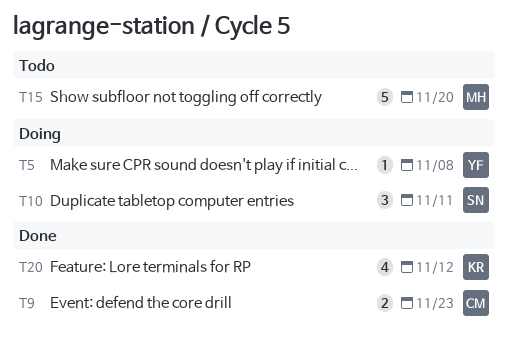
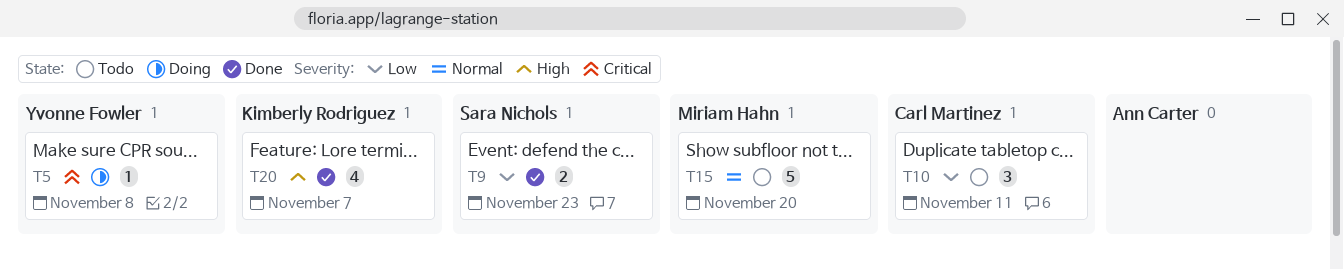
T9, owner: Carl Martinez -> Sara Nichols
T10, status: Doing -> Todo
T10, owner: Sara Nichols -> Carl Martinez
T20, due: Nov 12 -> Nov 7

